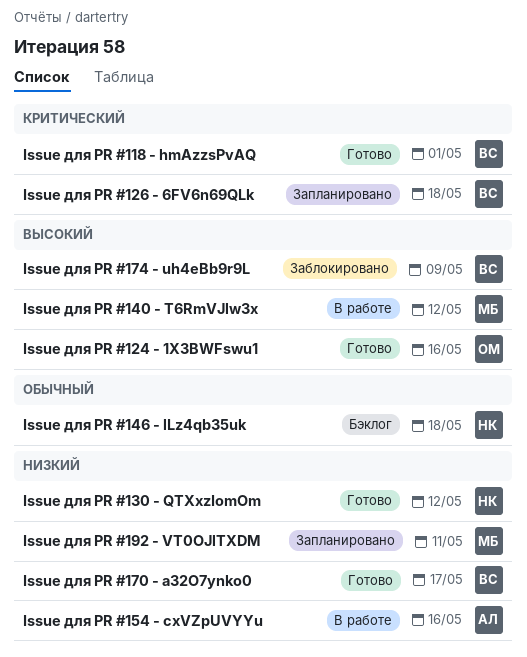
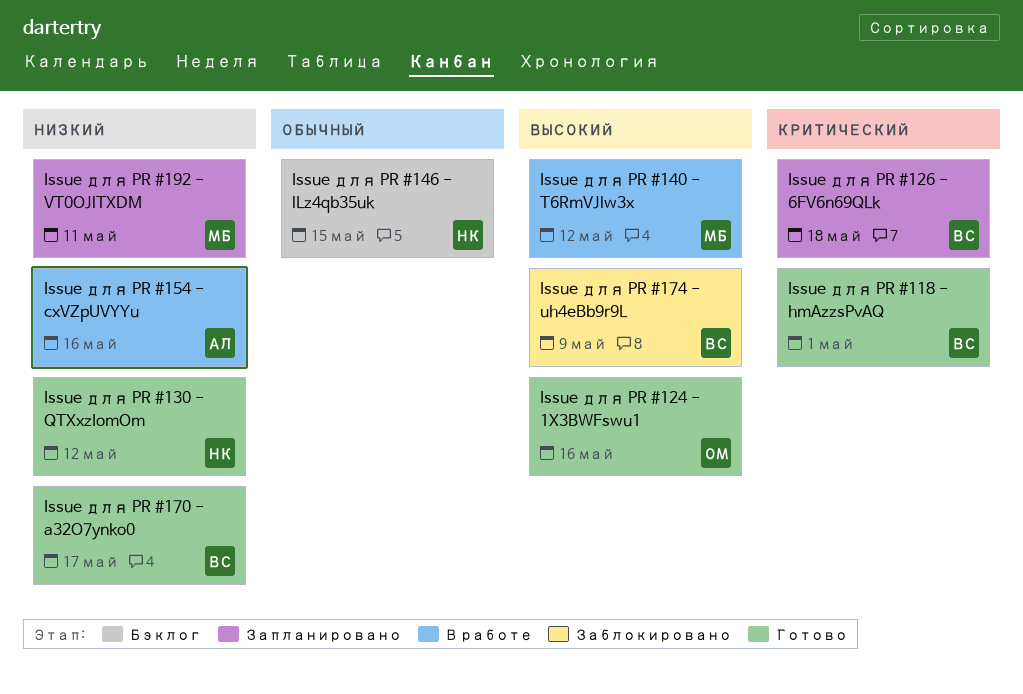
Issue для PR #146 - lLz4qb35uk, due: May 18 -> May 15

